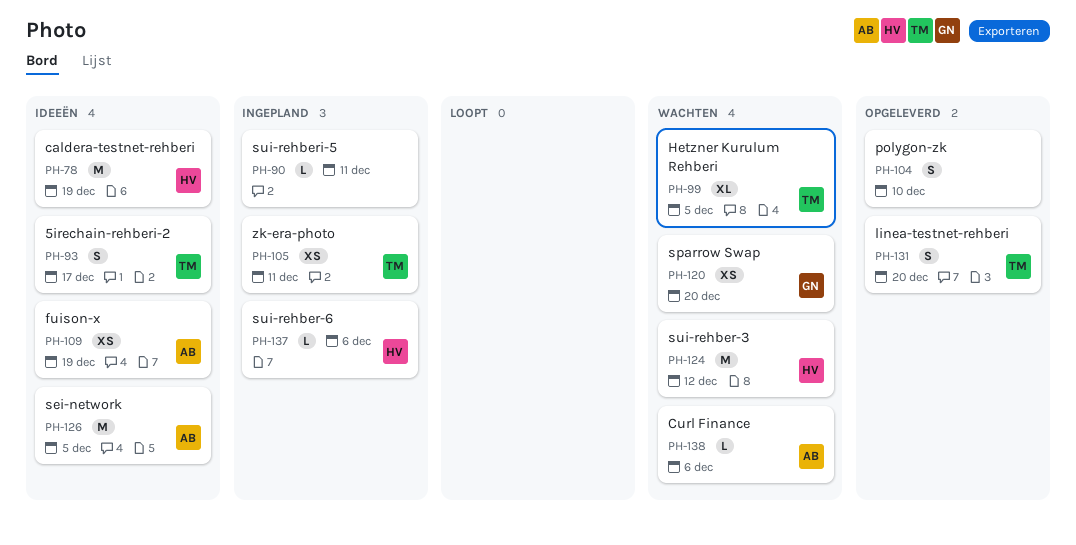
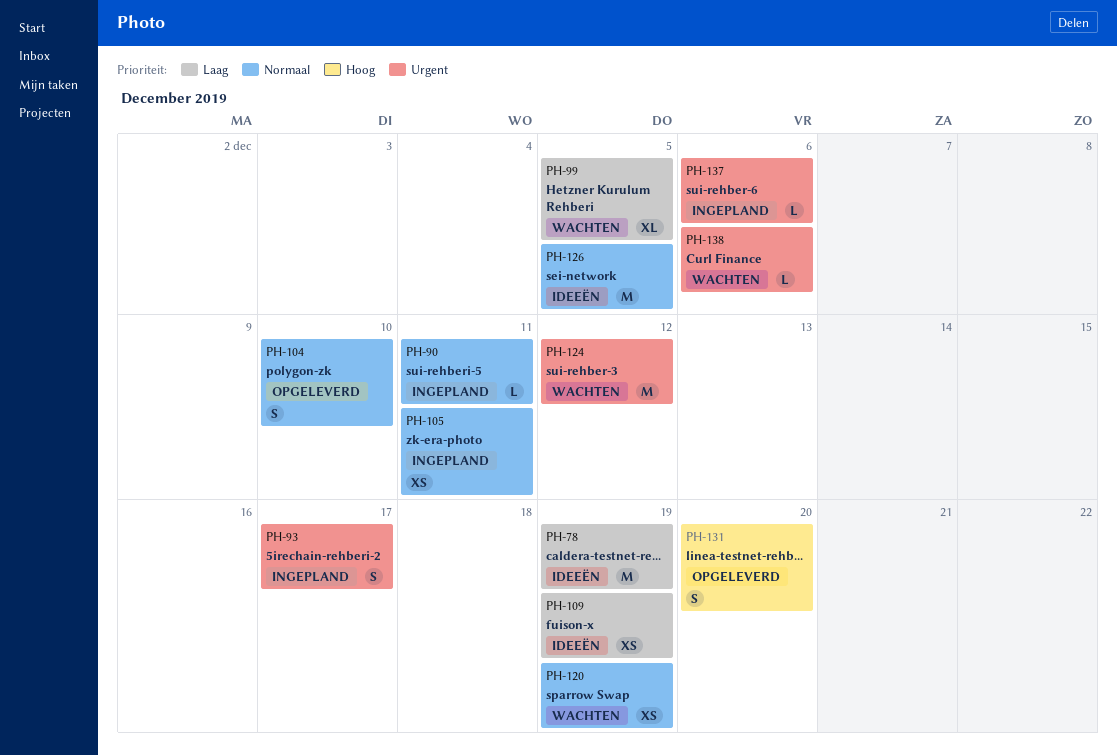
PH-93, status: Ideeën -> Ingepland
PH-120, due: Dec 20 -> Dec 19

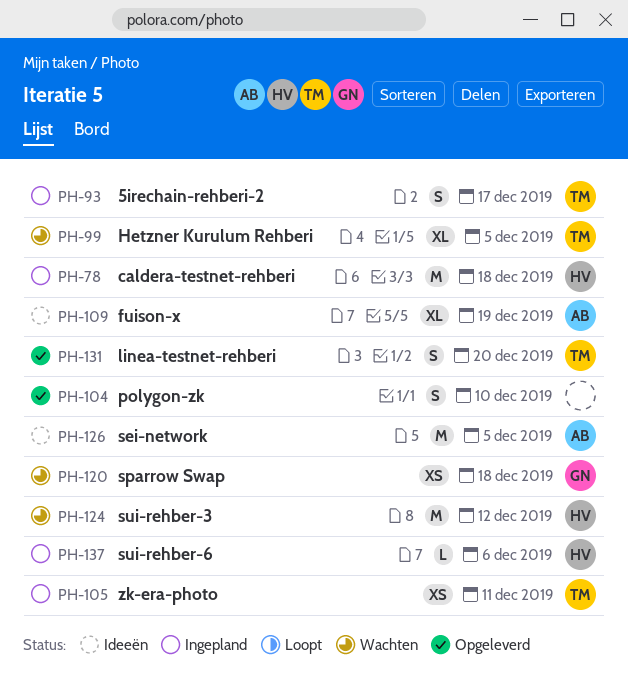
PH-78, status: Ideeën -> Ingepland
PH-78, due: Dec 19 -> Dec 18
PH-90: present -> none
PH-109, estimate: XS -> XL
PH-120, due: Dec 19 -> Dec 18
PH-138: present -> none

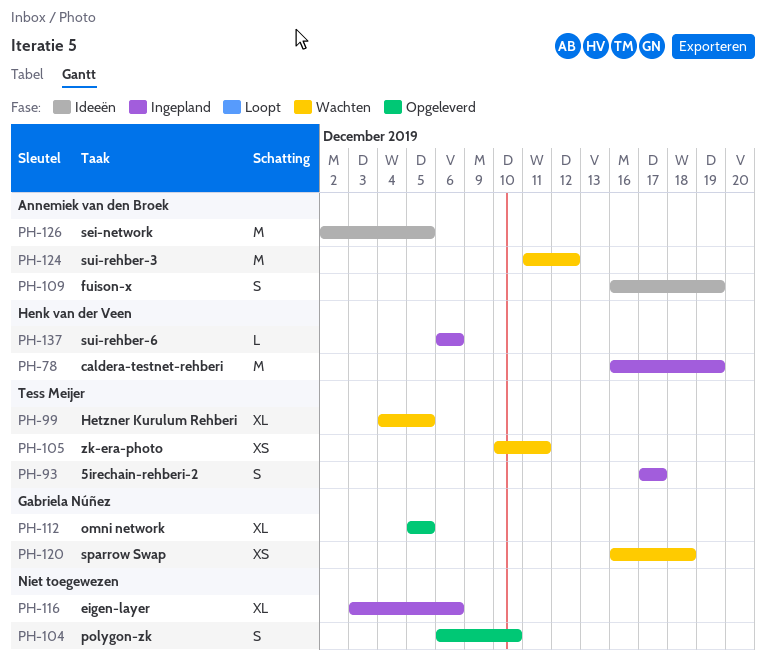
PH-78, due: Dec 18 -> Dec 19
PH-105, status: Ingepland -> Wachten
PH-109, estimate: XL -> S
PH-112: none -> present
PH-116: none -> present
PH-124, owner: Henk van der Veen -> Annemiek van den Broek
PH-131: present -> none

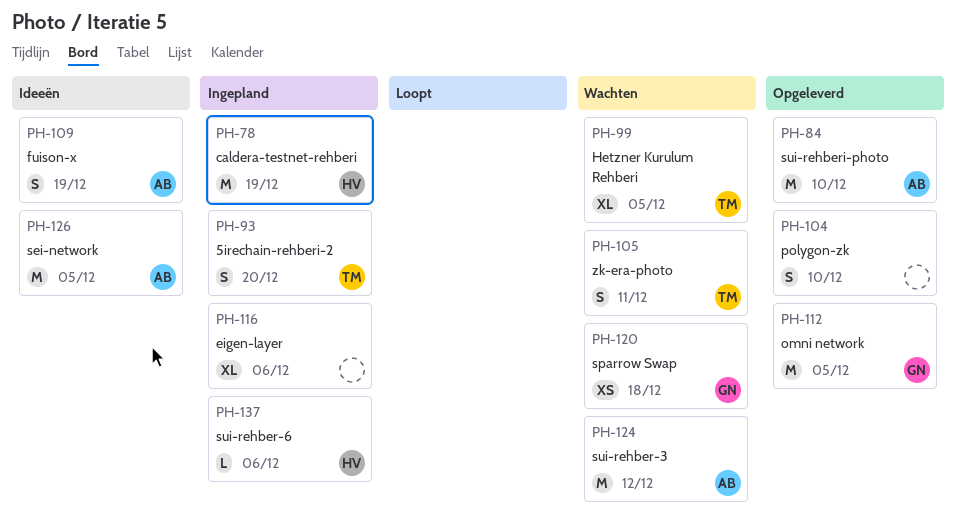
PH-84: none -> present
PH-93, due: Dec 17 -> Dec 20
PH-105, estimate: XS -> S
PH-112, estimate: XL -> M

